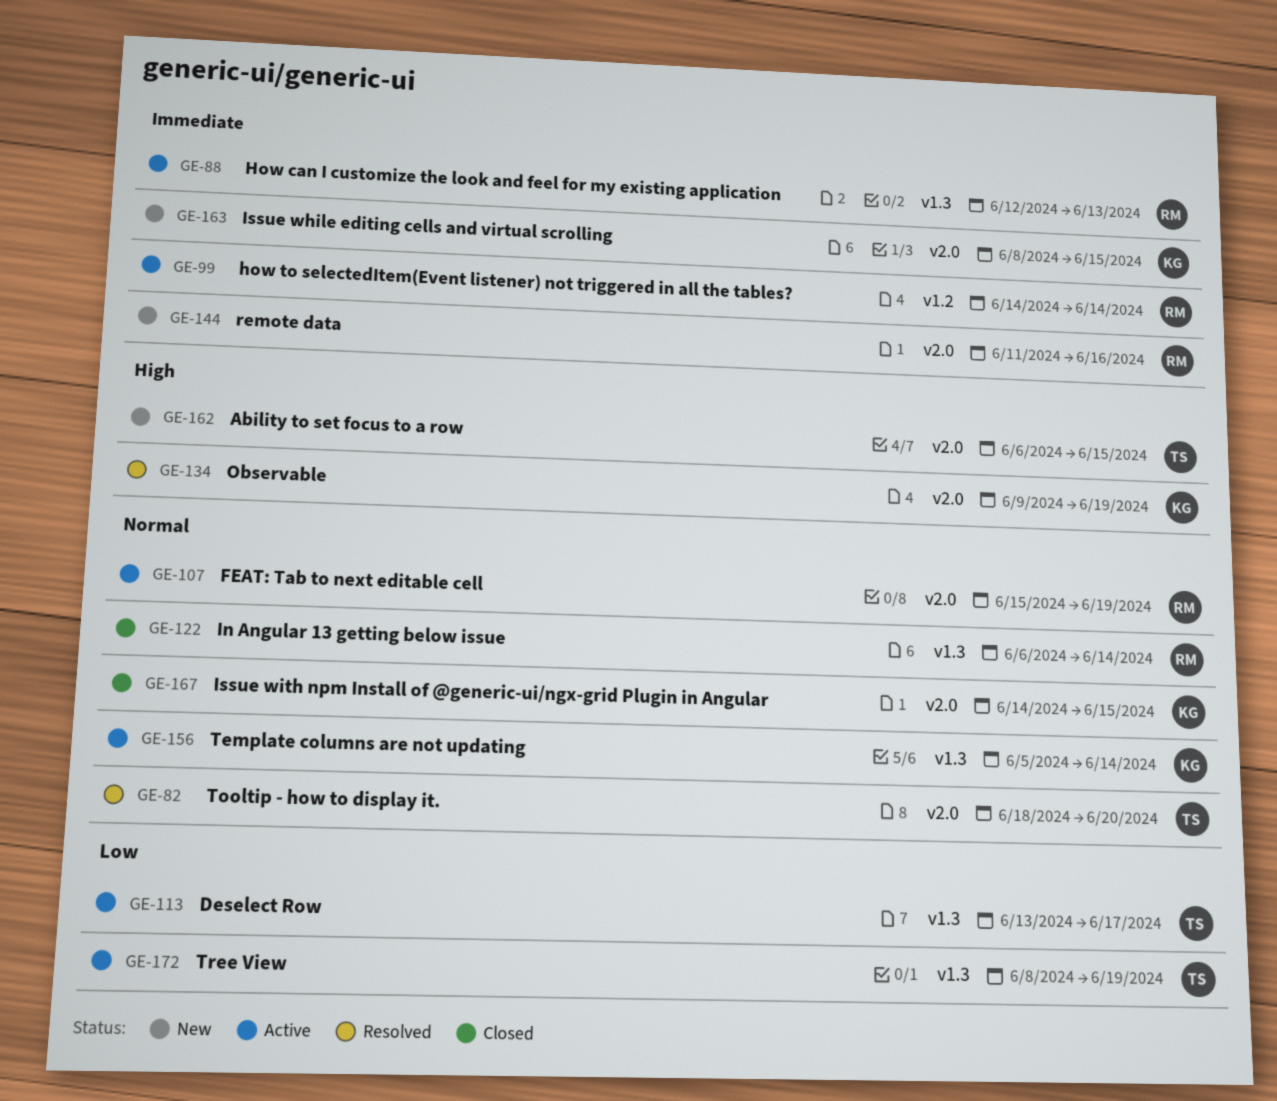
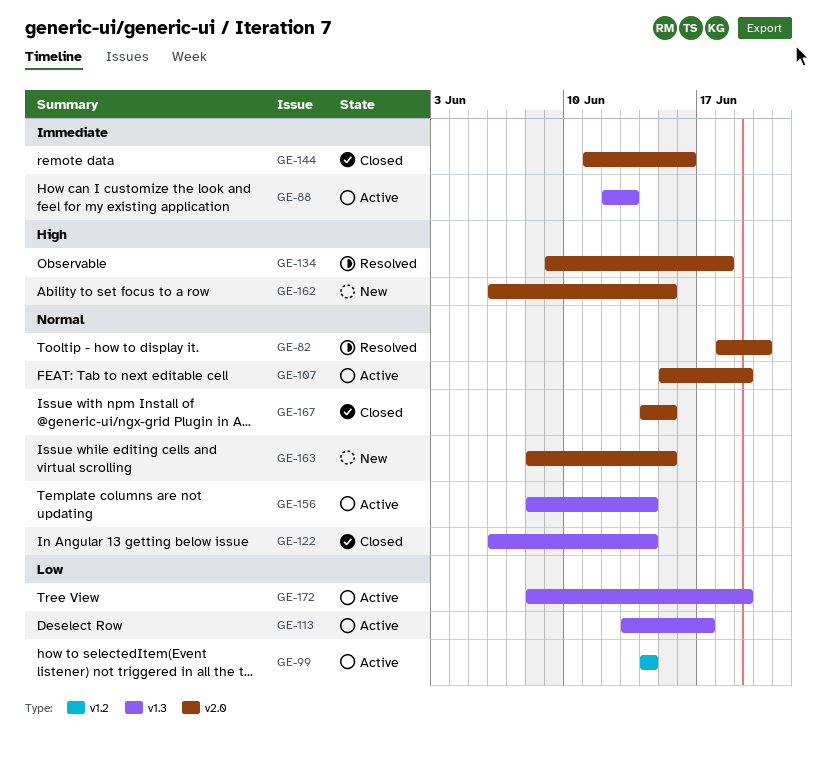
GE-99, priority: Immediate -> Low
GE-134, due: Jun 19 -> Jun 18
GE-144, status: New -> Closed
GE-156, start: Jun 5 -> Jun 8
GE-163, priority: Immediate -> Normal

